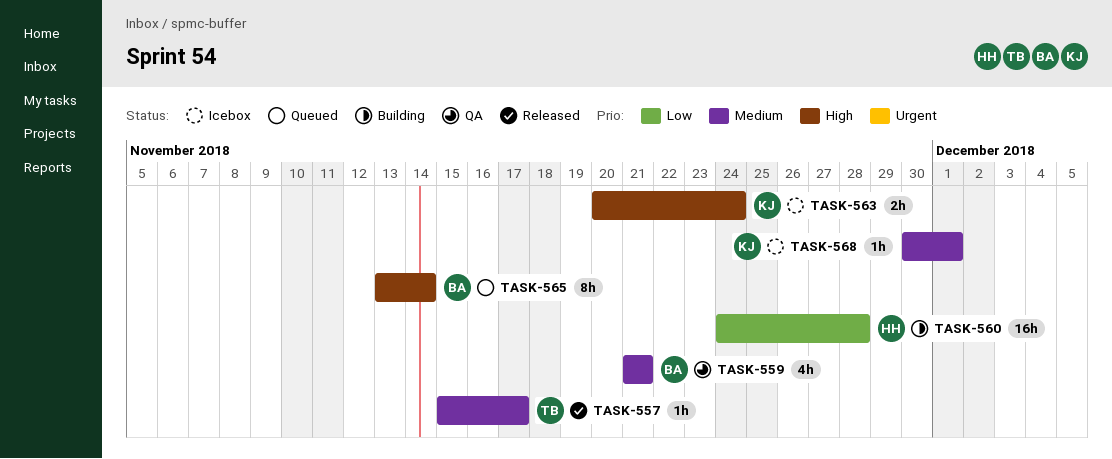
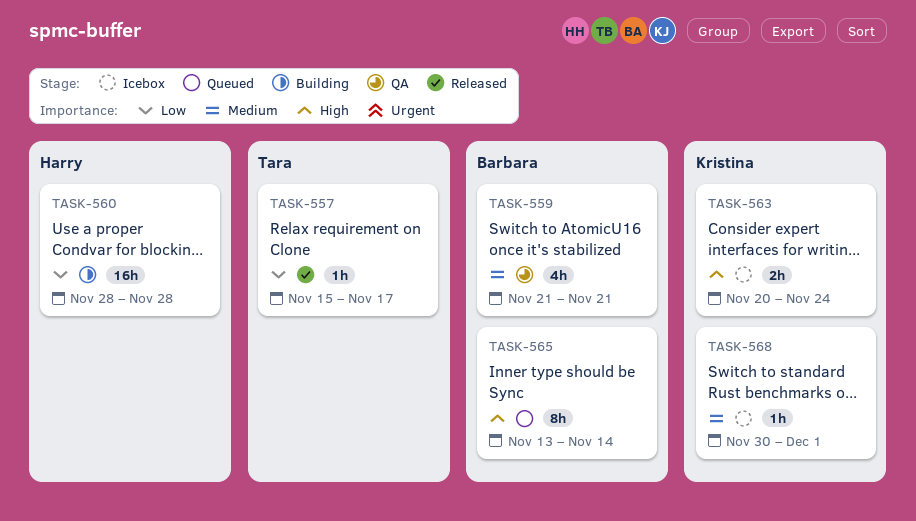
TASK-557, priority: Medium -> Low
TASK-560, start: Nov 24 -> Nov 28

